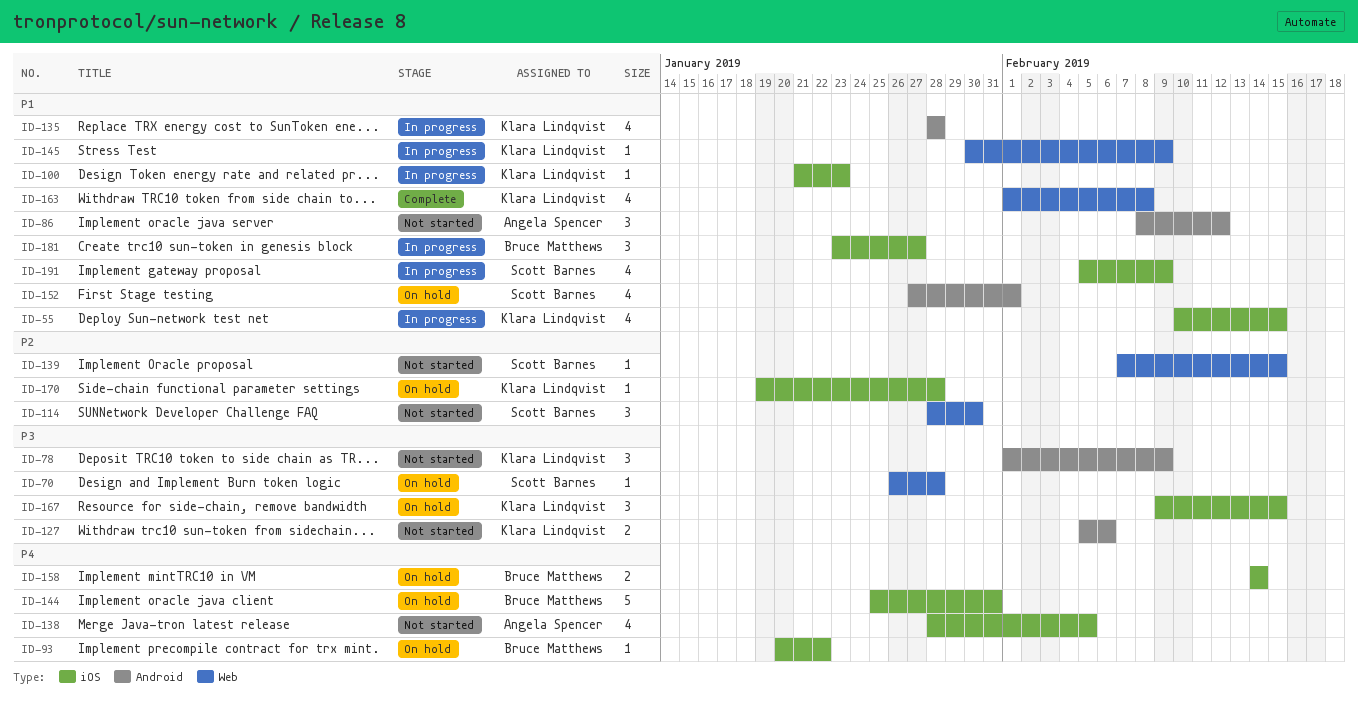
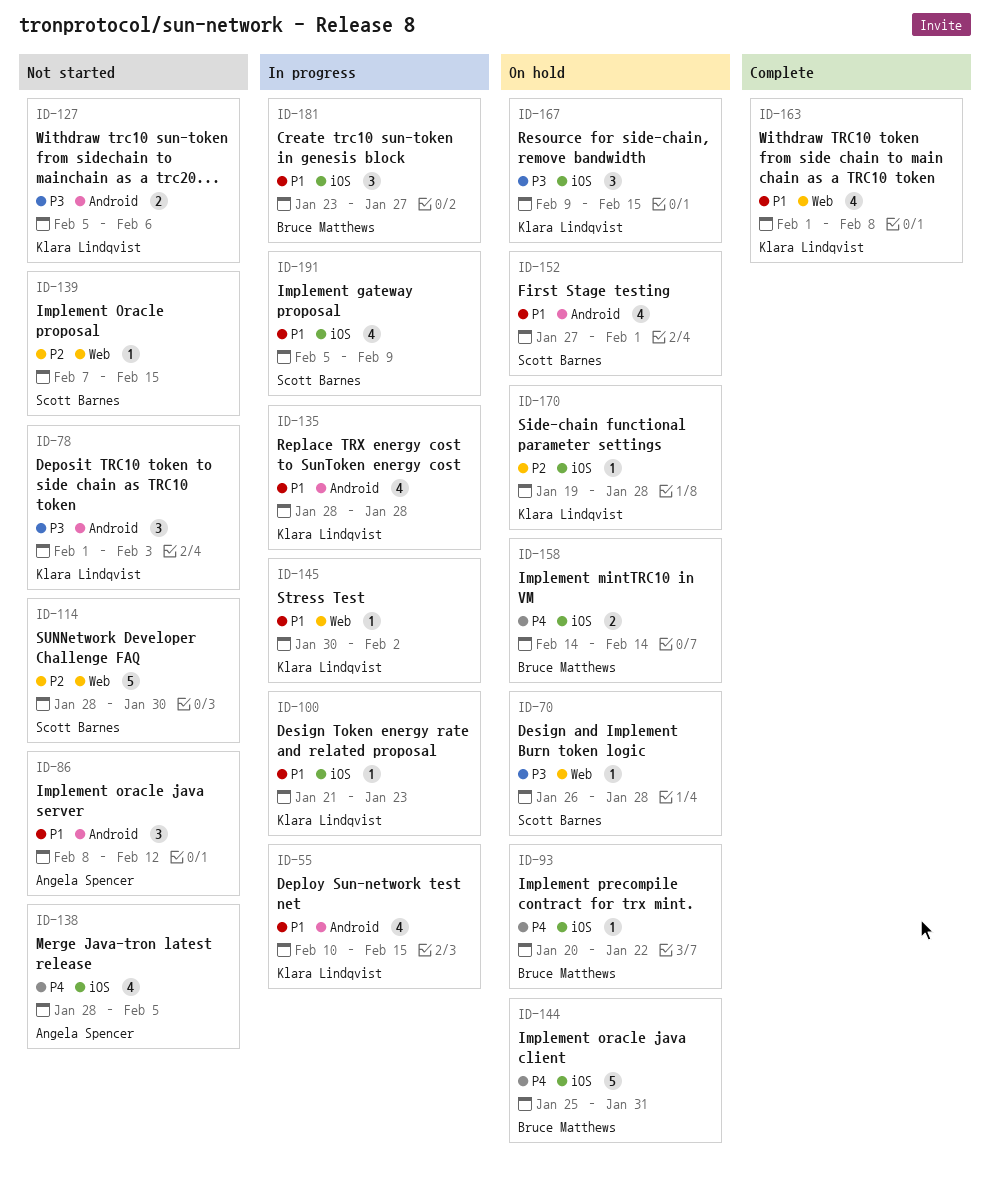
ID-55, label: iOS -> Android
ID-78, due: Feb 9 -> Feb 3
ID-114, estimate: 3 -> 5
ID-145, due: Feb 9 -> Feb 2

